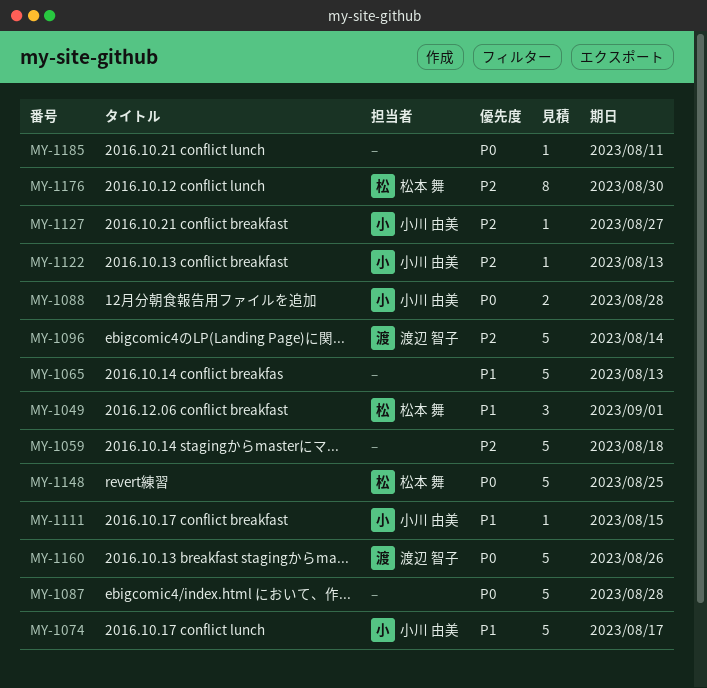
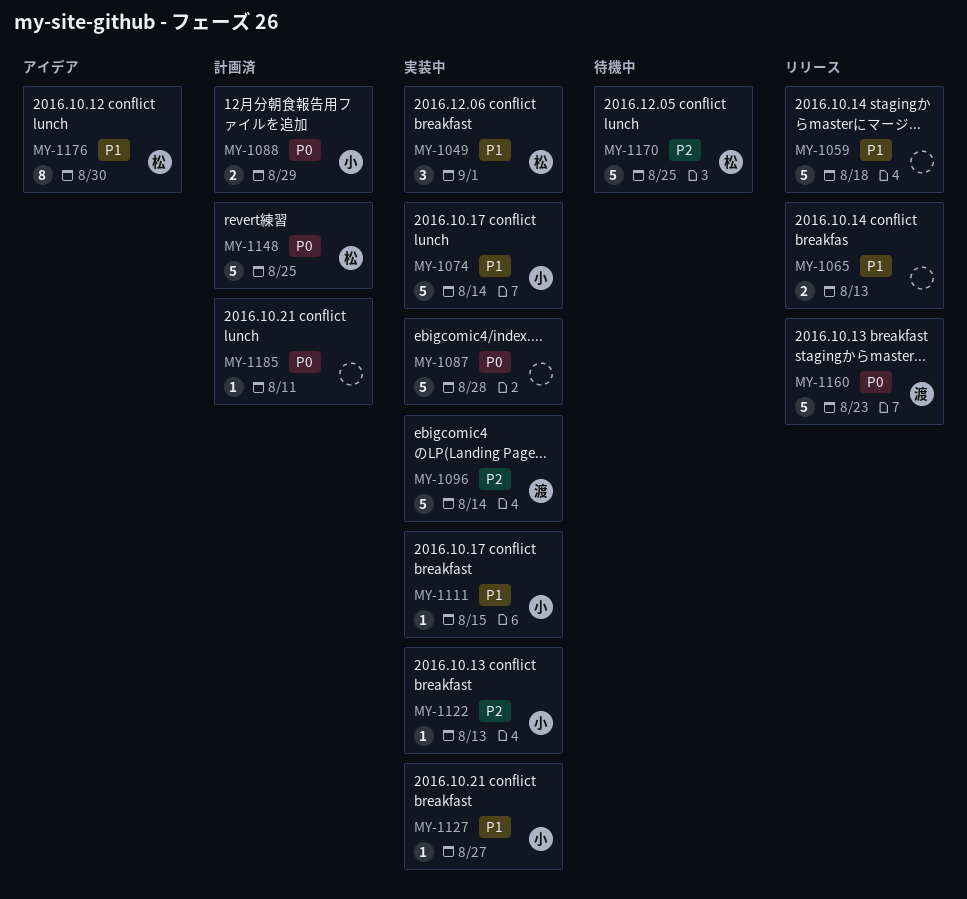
MY-1059, priority: P2 -> P1
MY-1065, estimate: 5 -> 2
MY-1074, due: Aug 17 -> Aug 14
MY-1088, due: Aug 28 -> Aug 29
MY-1127, priority: P2 -> P1
MY-1160, due: Aug 26 -> Aug 23
MY-1170: none -> present
MY-1176, priority: P2 -> P1

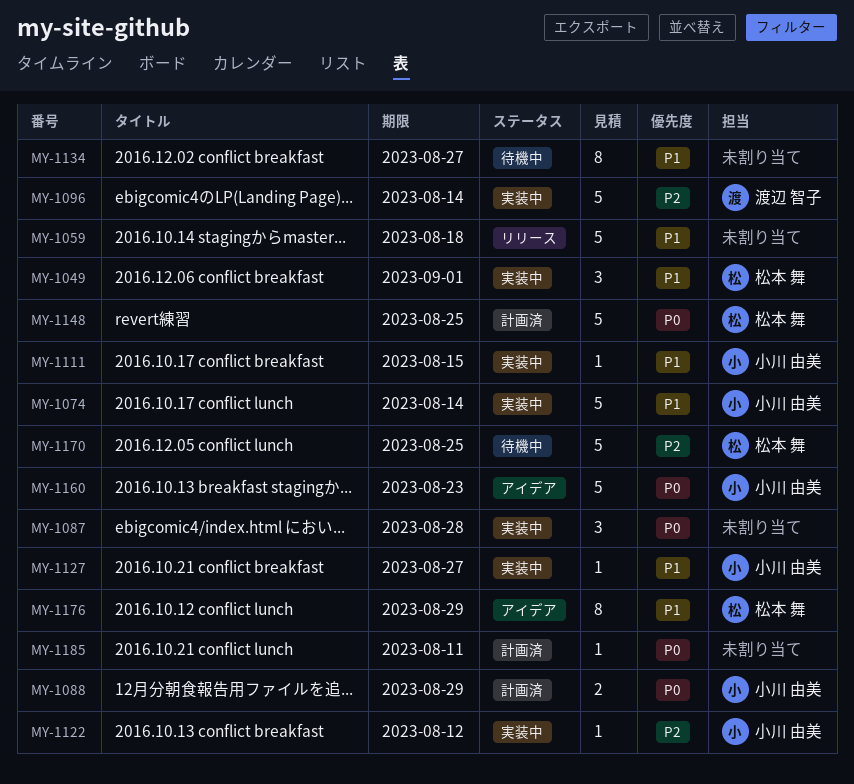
MY-1065: present -> none
MY-1087, estimate: 5 -> 3
MY-1122, due: Aug 13 -> Aug 12
MY-1134: none -> present
MY-1160, status: リリース -> アイデア
MY-1160, owner: 渡辺 智子 -> 小川 由美
MY-1176, due: Aug 30 -> Aug 29

